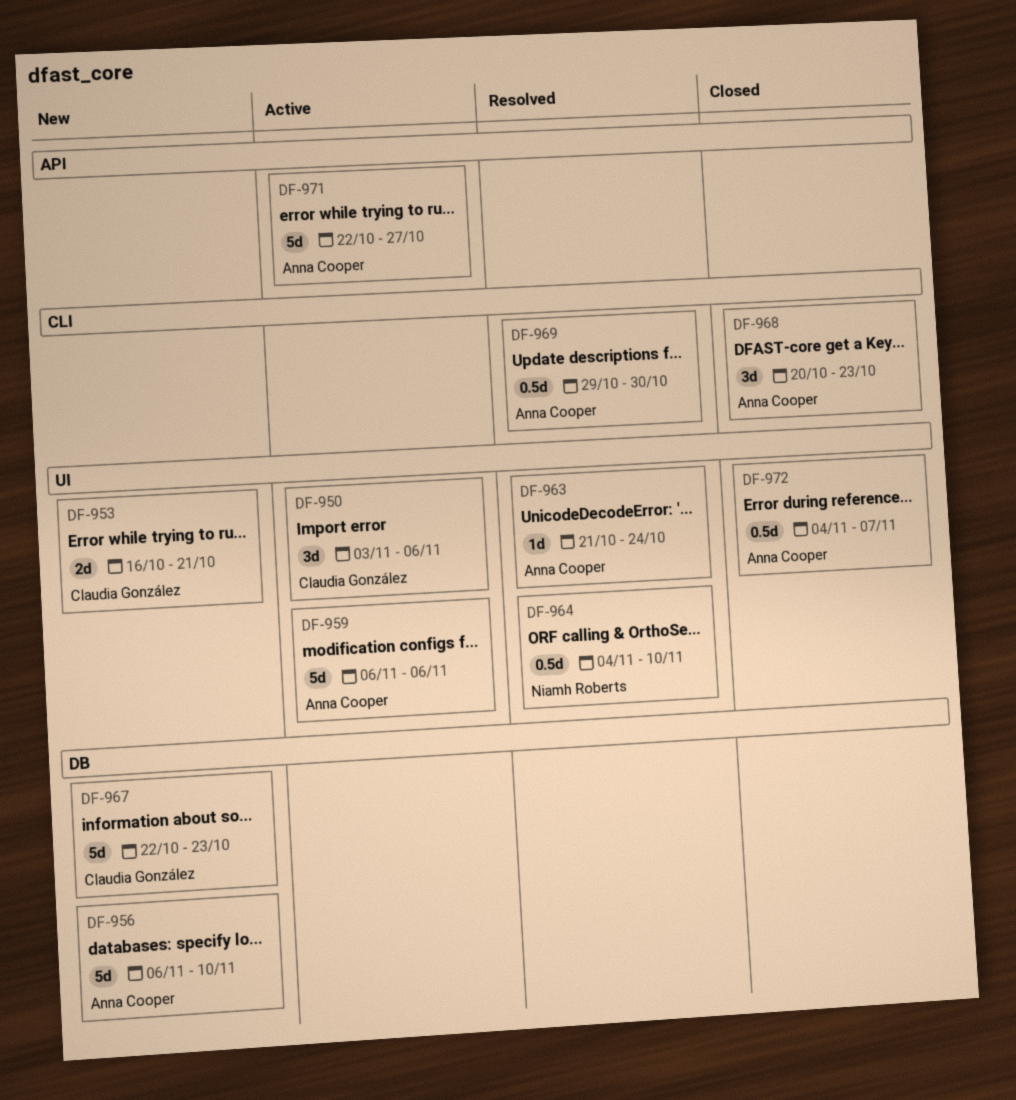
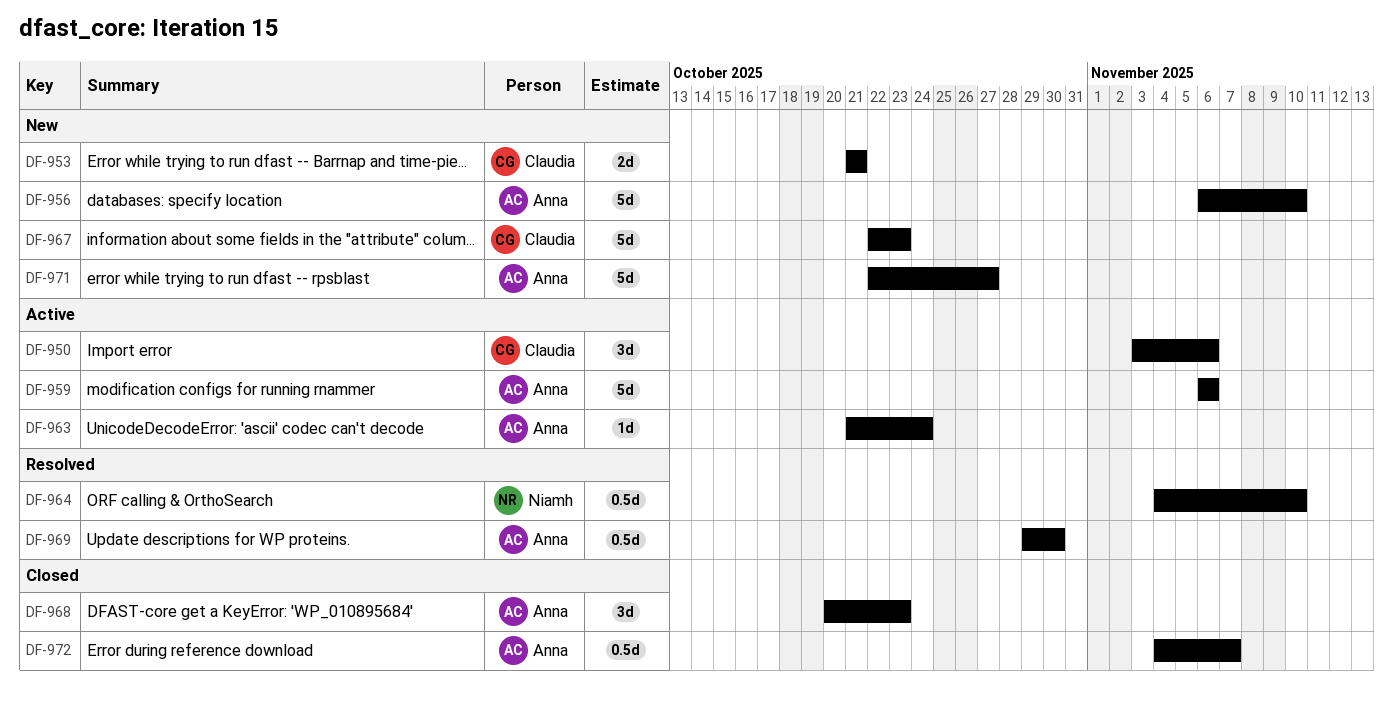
DF-953, start: Oct 16 -> Oct 21
DF-963, status: Resolved -> Active
DF-971, status: Active -> New

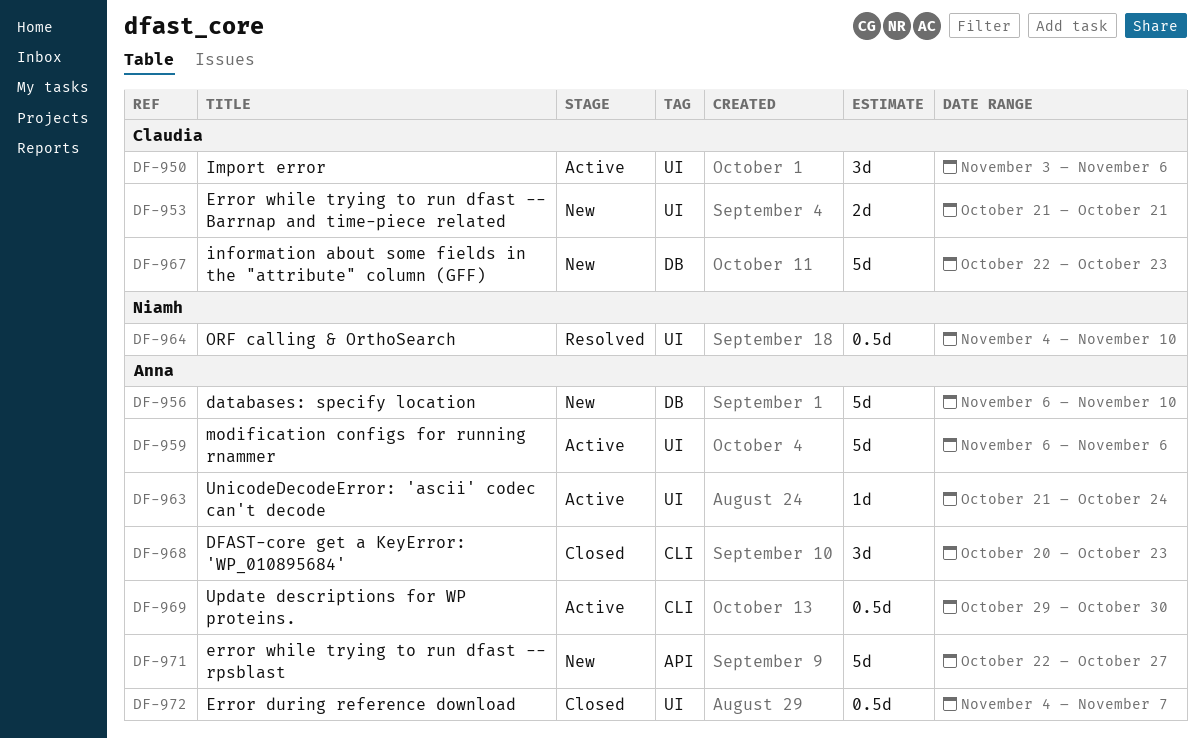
DF-969, status: Resolved -> Active

